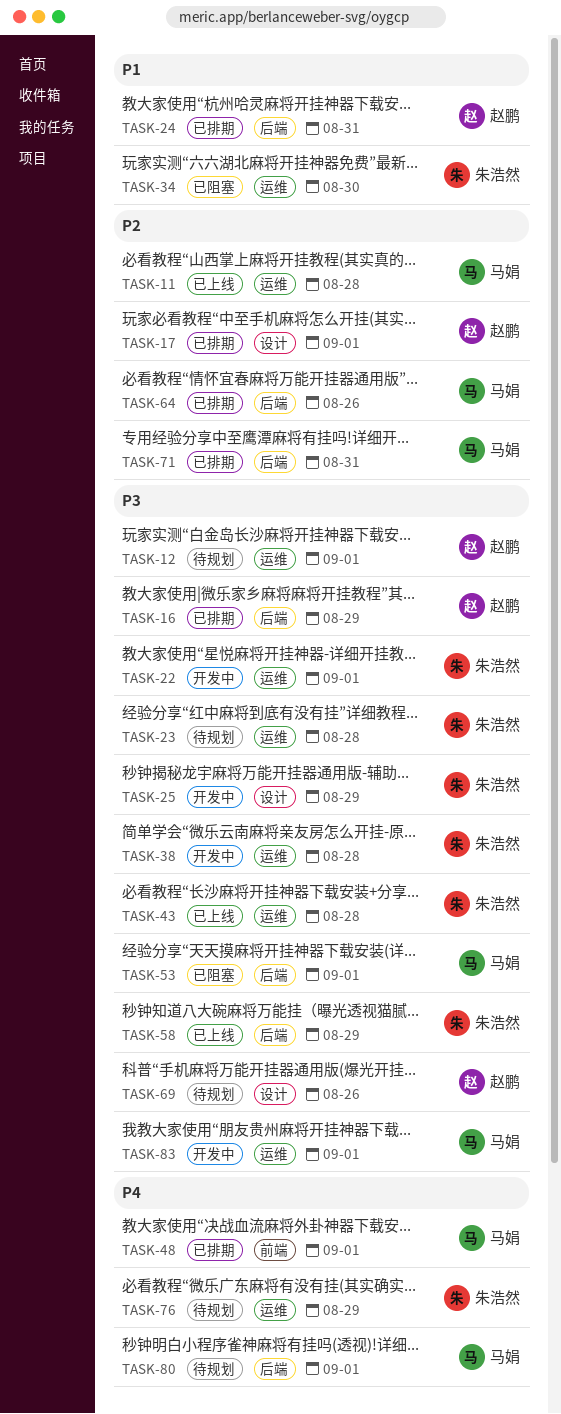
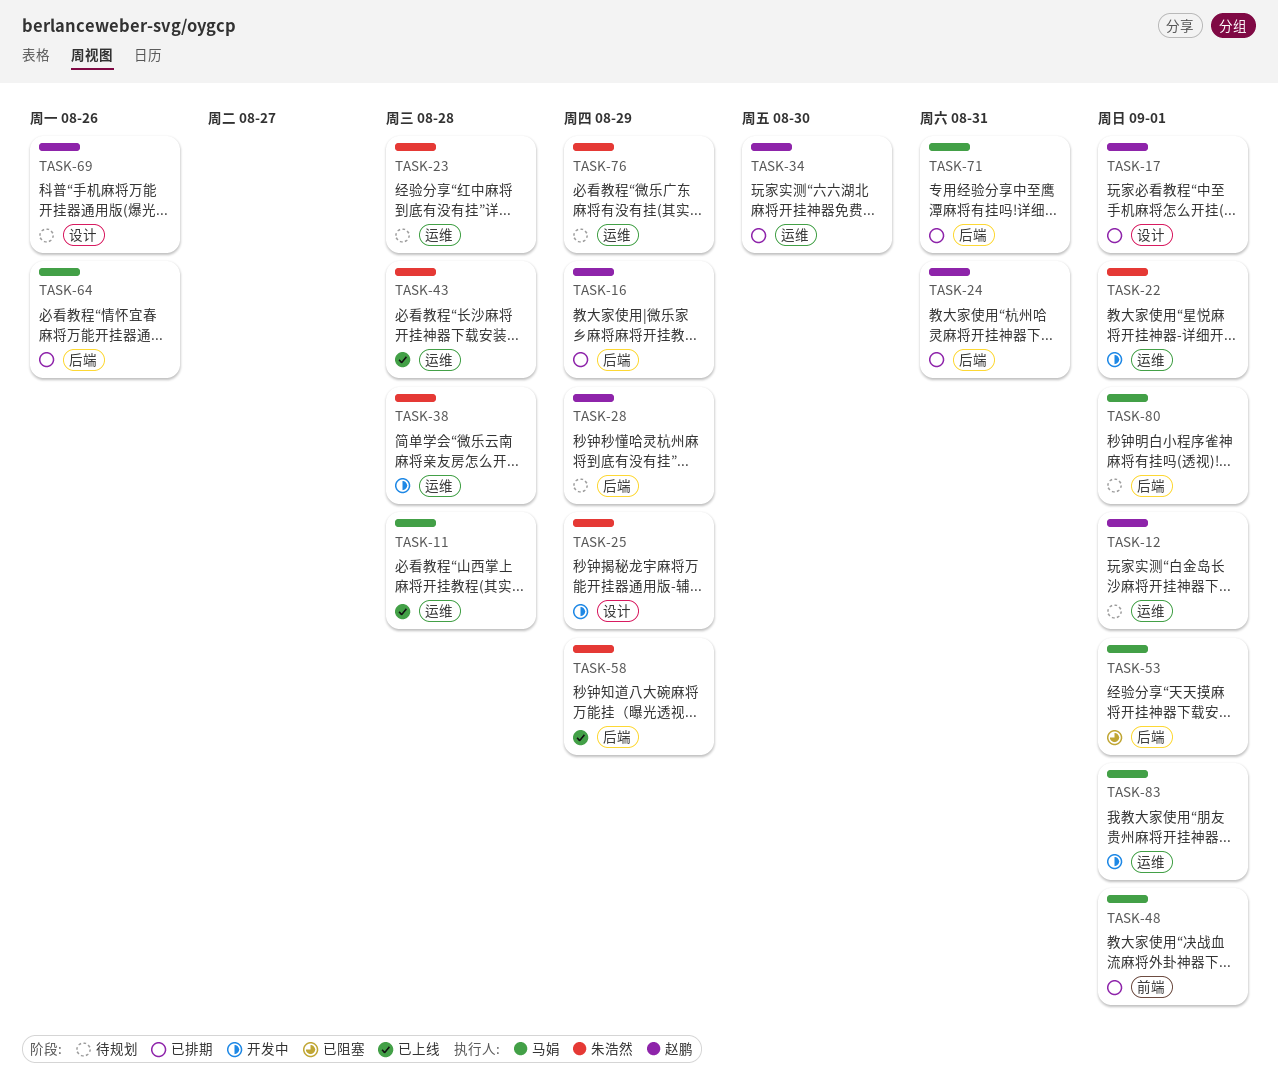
TASK-28: none -> present
TASK-34, status: 已阻塞 -> 已排期
TASK-34, owner: 朱浩然 -> 赵鹏

